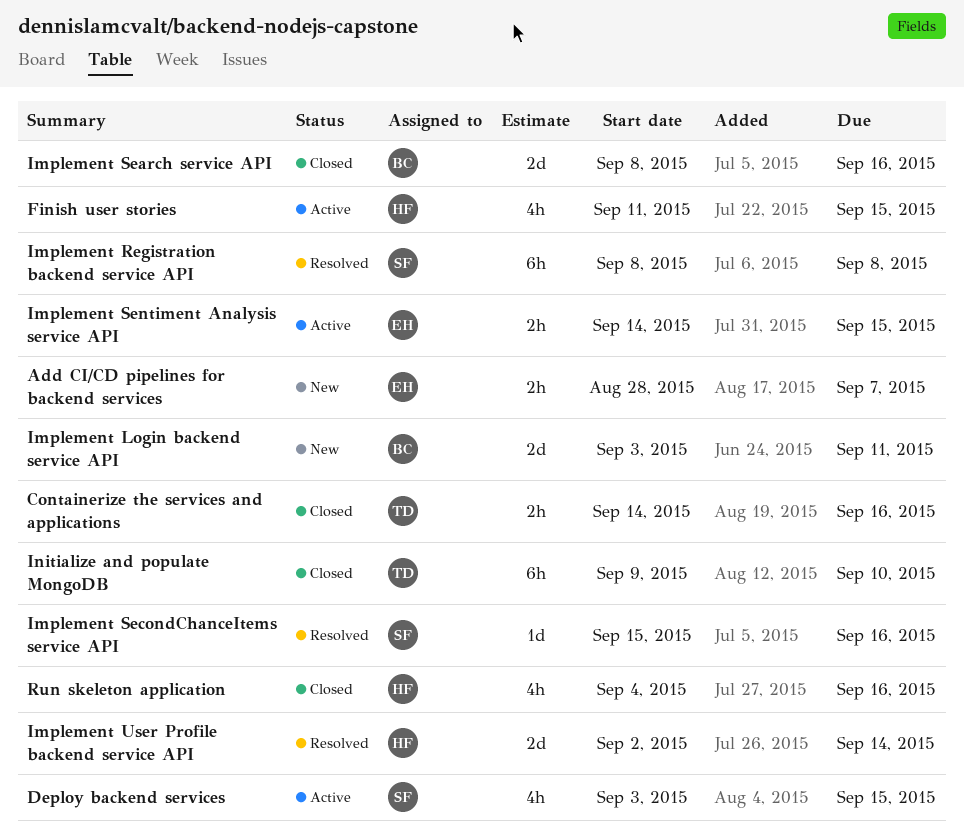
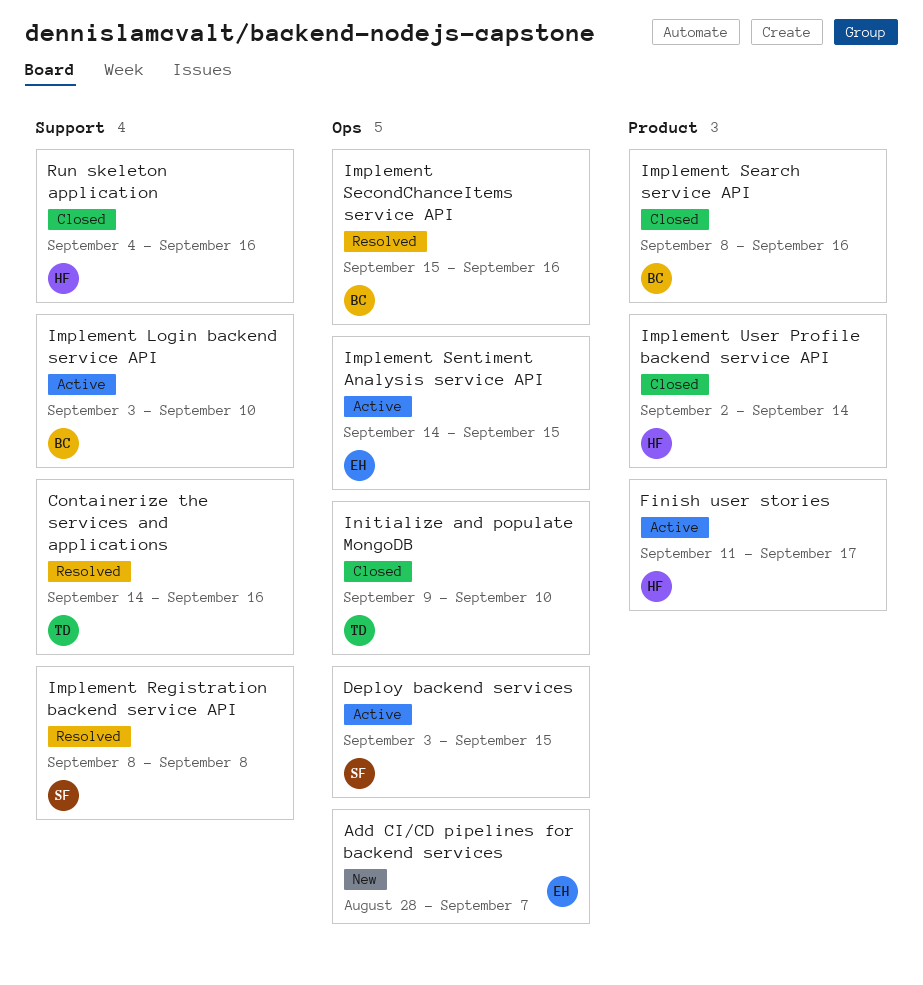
Containerize the services and applications, status: Closed -> Resolved
Finish user stories, due: Sep 15 -> Sep 17
Implement Login backend service API, status: New -> Active
Implement Login backend service API, due: Sep 11 -> Sep 10
Implement SecondChanceItems service API, owner: SF -> BC
Implement User Profile backend service API, status: Resolved -> Closed

